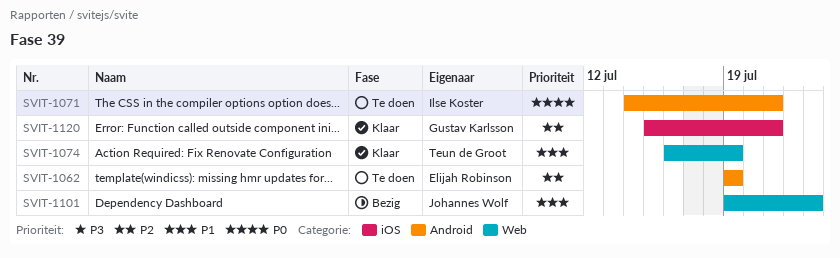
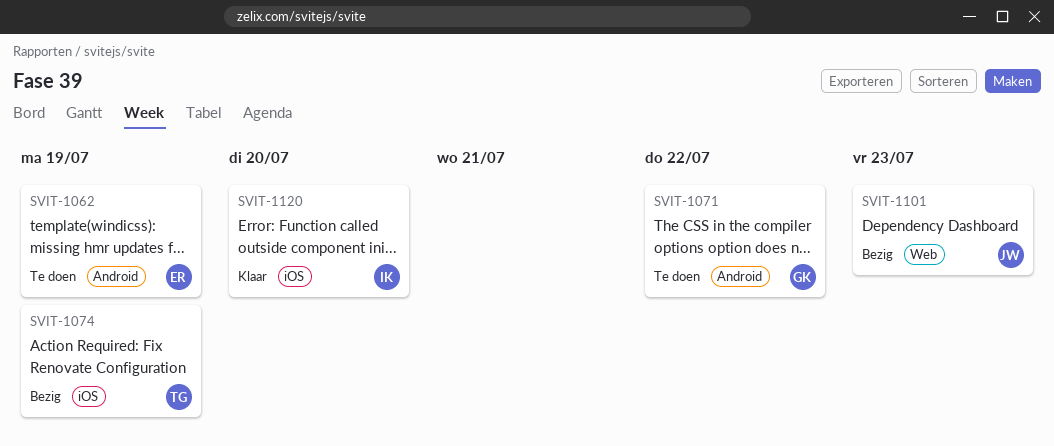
SVIT-1071, owner: Ilse Koster -> Gustav Karlsson
SVIT-1071, due: Jul 21 -> Jul 22
SVIT-1074, status: Klaar -> Bezig
SVIT-1074, label: Web -> iOS
SVIT-1120, owner: Gustav Karlsson -> Ilse Koster
SVIT-1120, due: Jul 21 -> Jul 20

